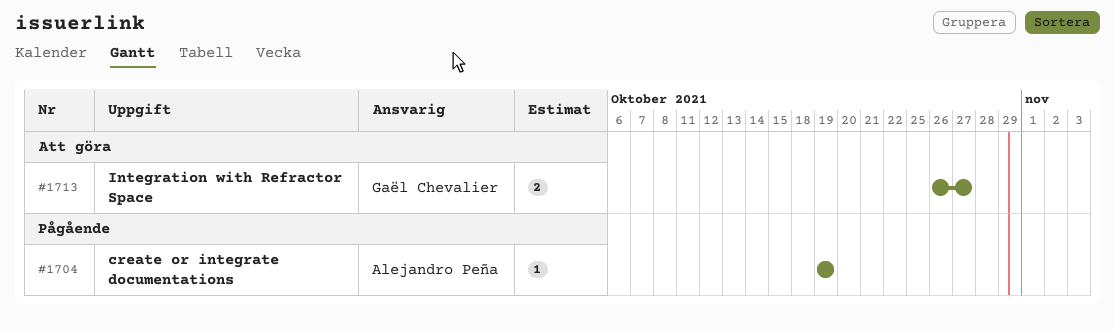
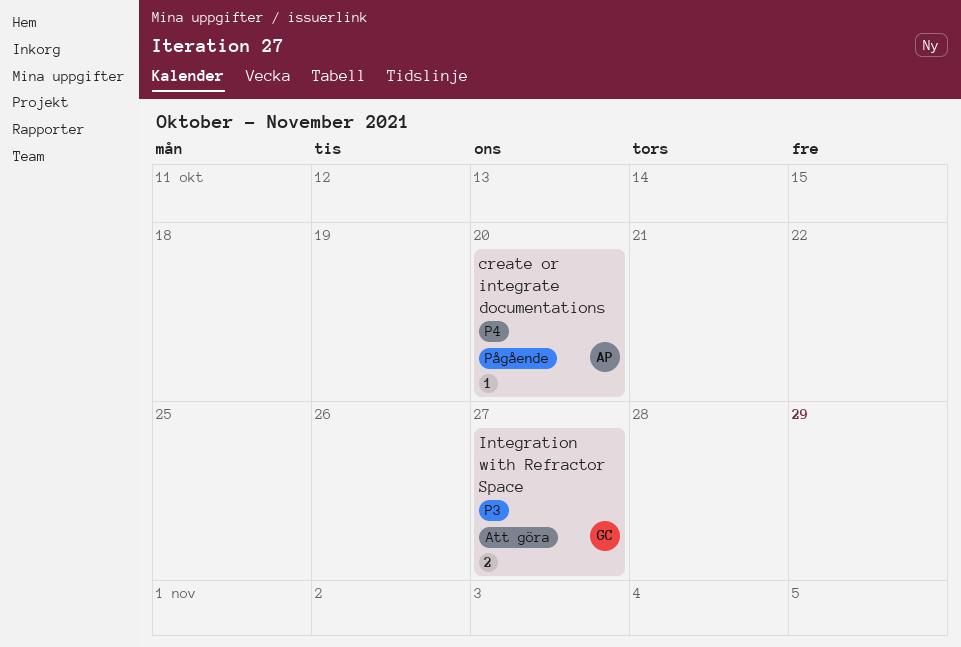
create or integrate documentations, due: Oct 19 -> Oct 20

